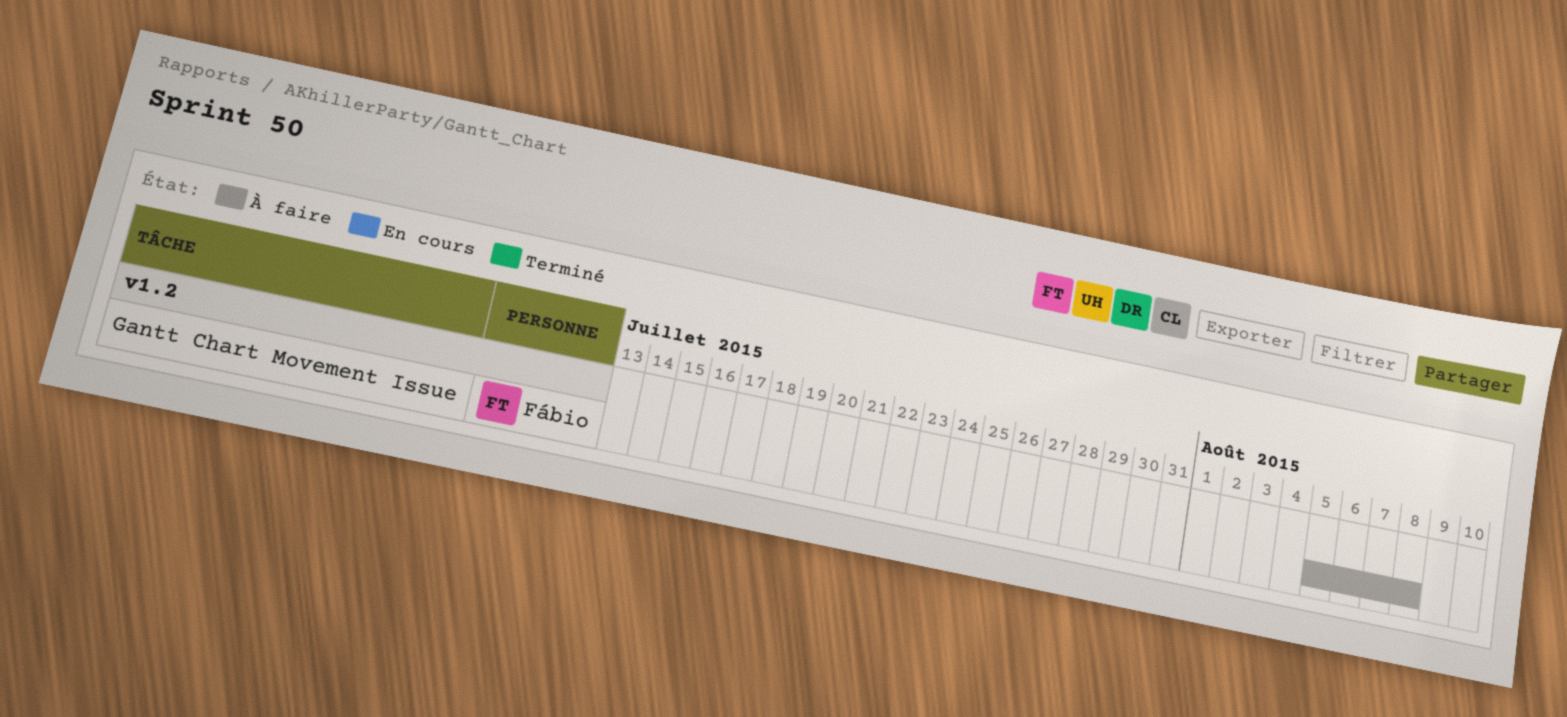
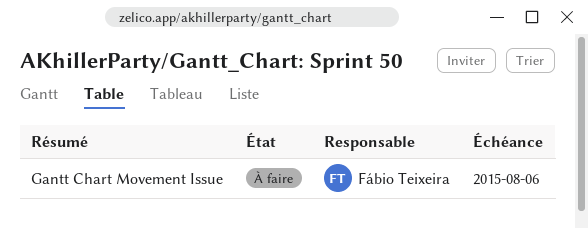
Gantt Chart Movement Issue, due: Aug 8 -> Aug 6

